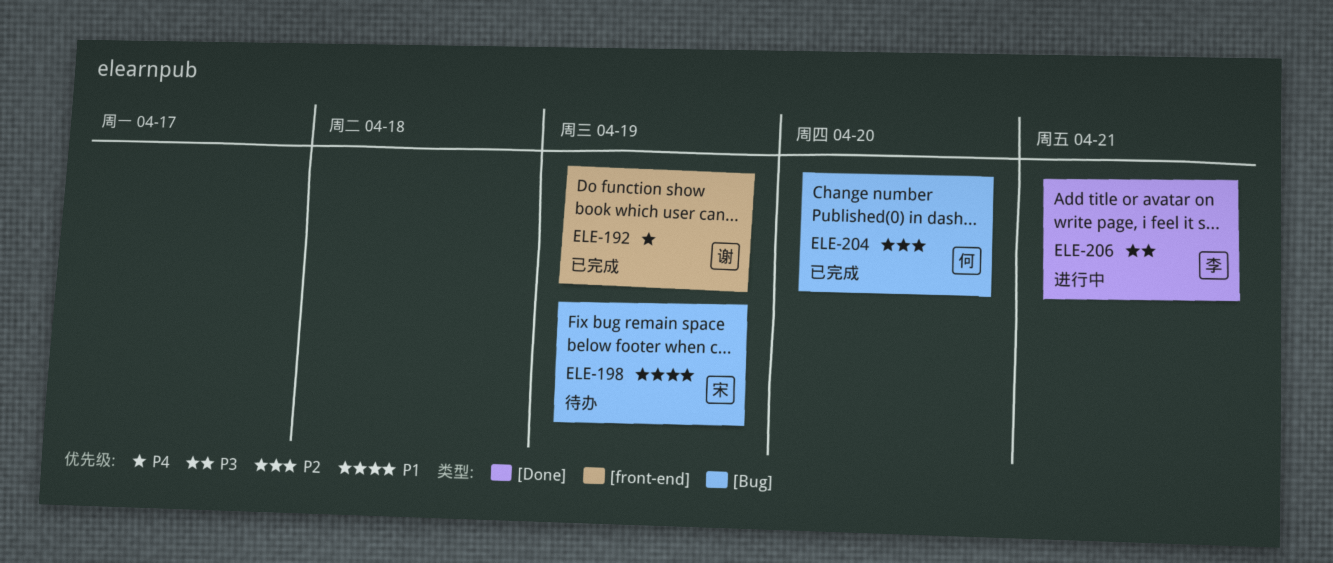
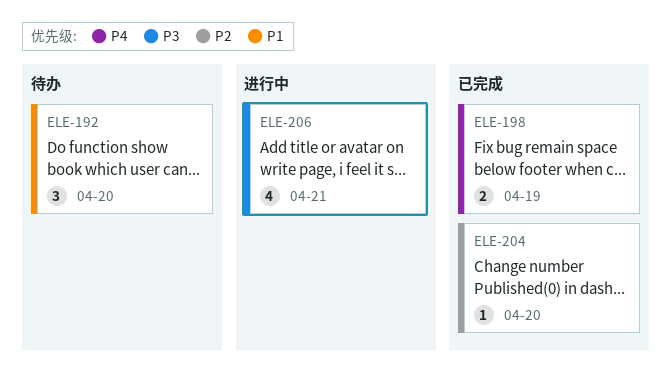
ELE-192, status: 已完成 -> 待办
ELE-192, priority: P4 -> P1
ELE-192, due: Apr 19 -> Apr 20
ELE-198, status: 待办 -> 已完成
ELE-198, priority: P1 -> P4

